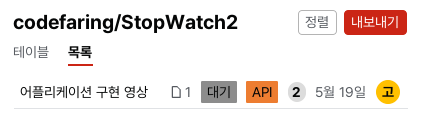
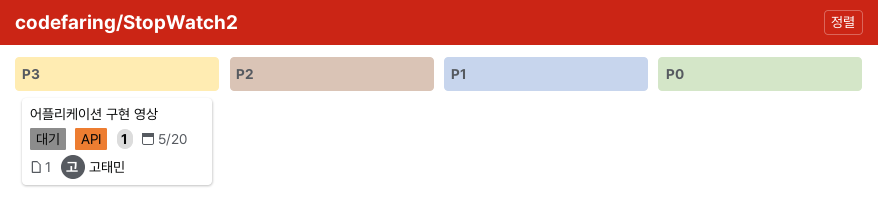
어플리케이션 구현 영상, estimate: 2 -> 1
어플리케이션 구현 영상, due: May 19 -> May 20

